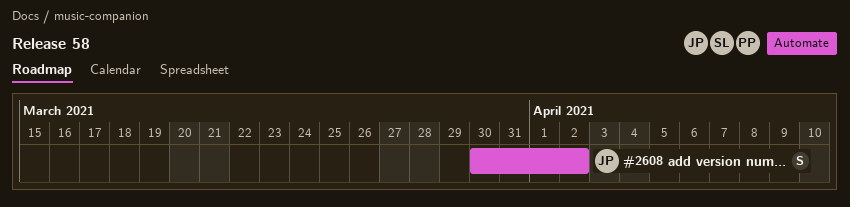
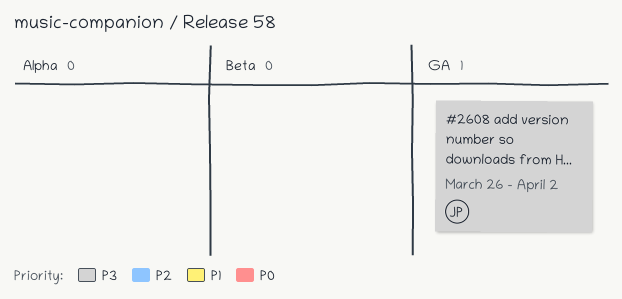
#2608, start: Mar 30 -> Mar 26

